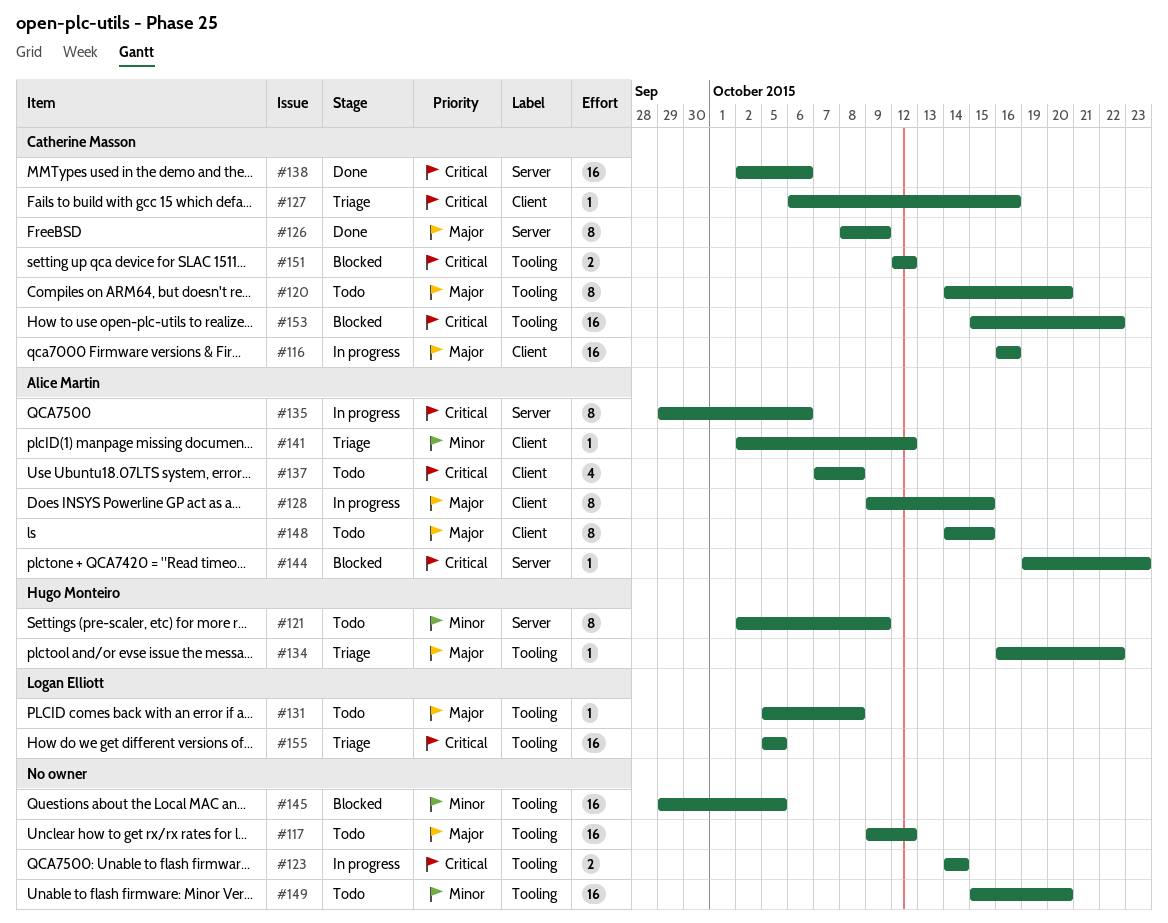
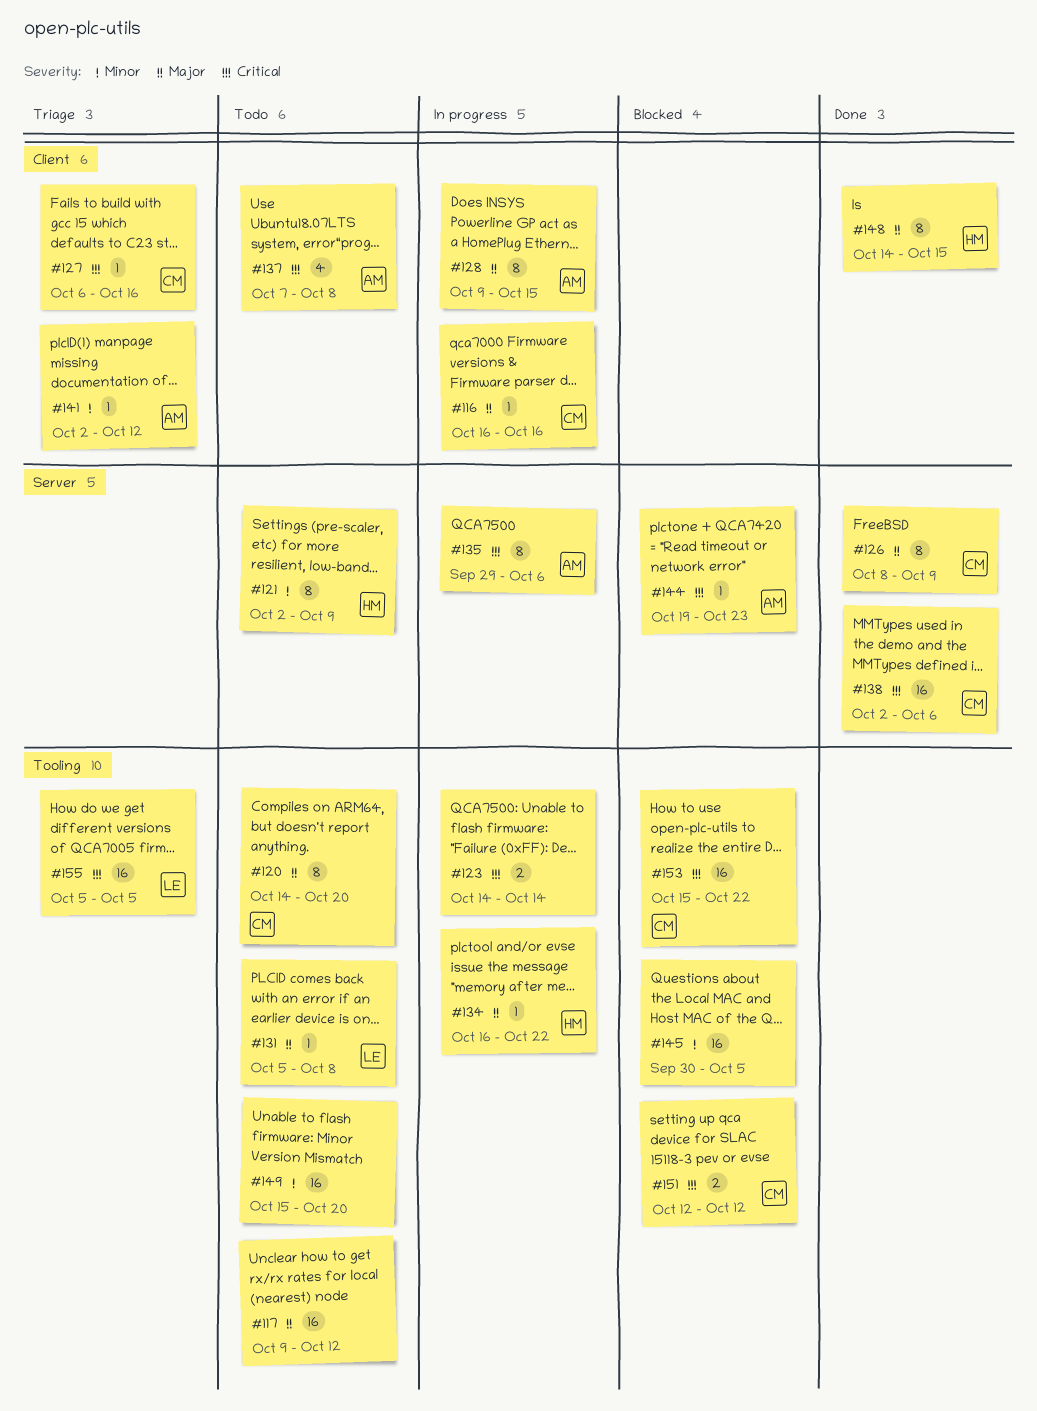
#116, estimate: 16 -> 1
#134, status: Triage -> In progress
#145, start: Sep 29 -> Sep 30
#148, status: Todo -> Done
#148, owner: Alice Martin -> Hugo Monteiro

